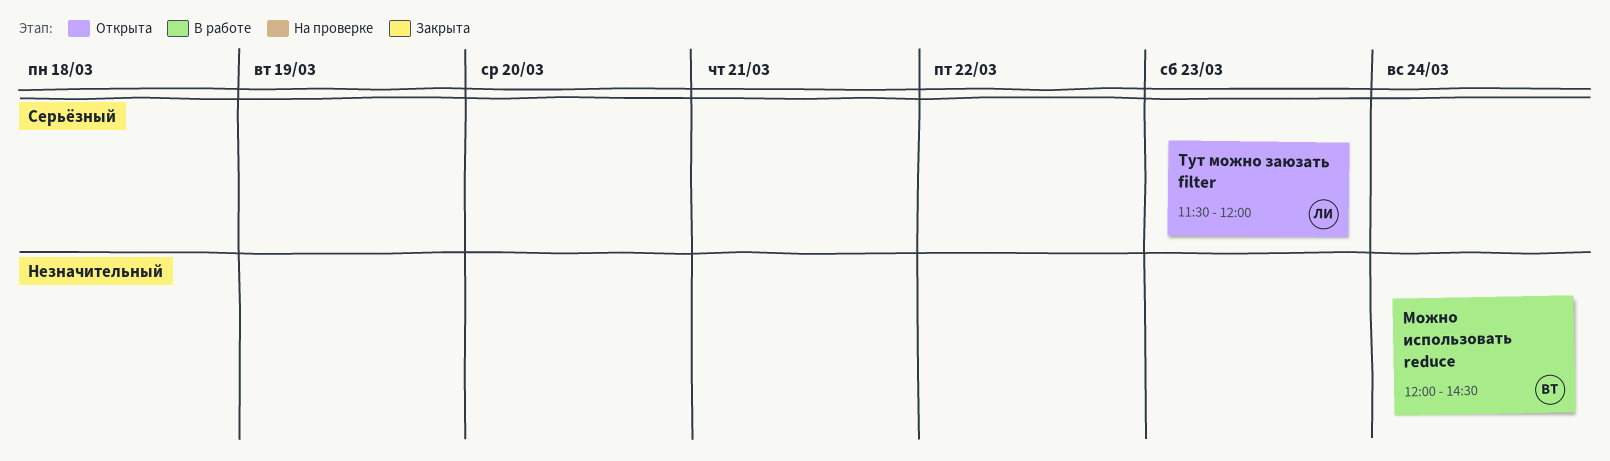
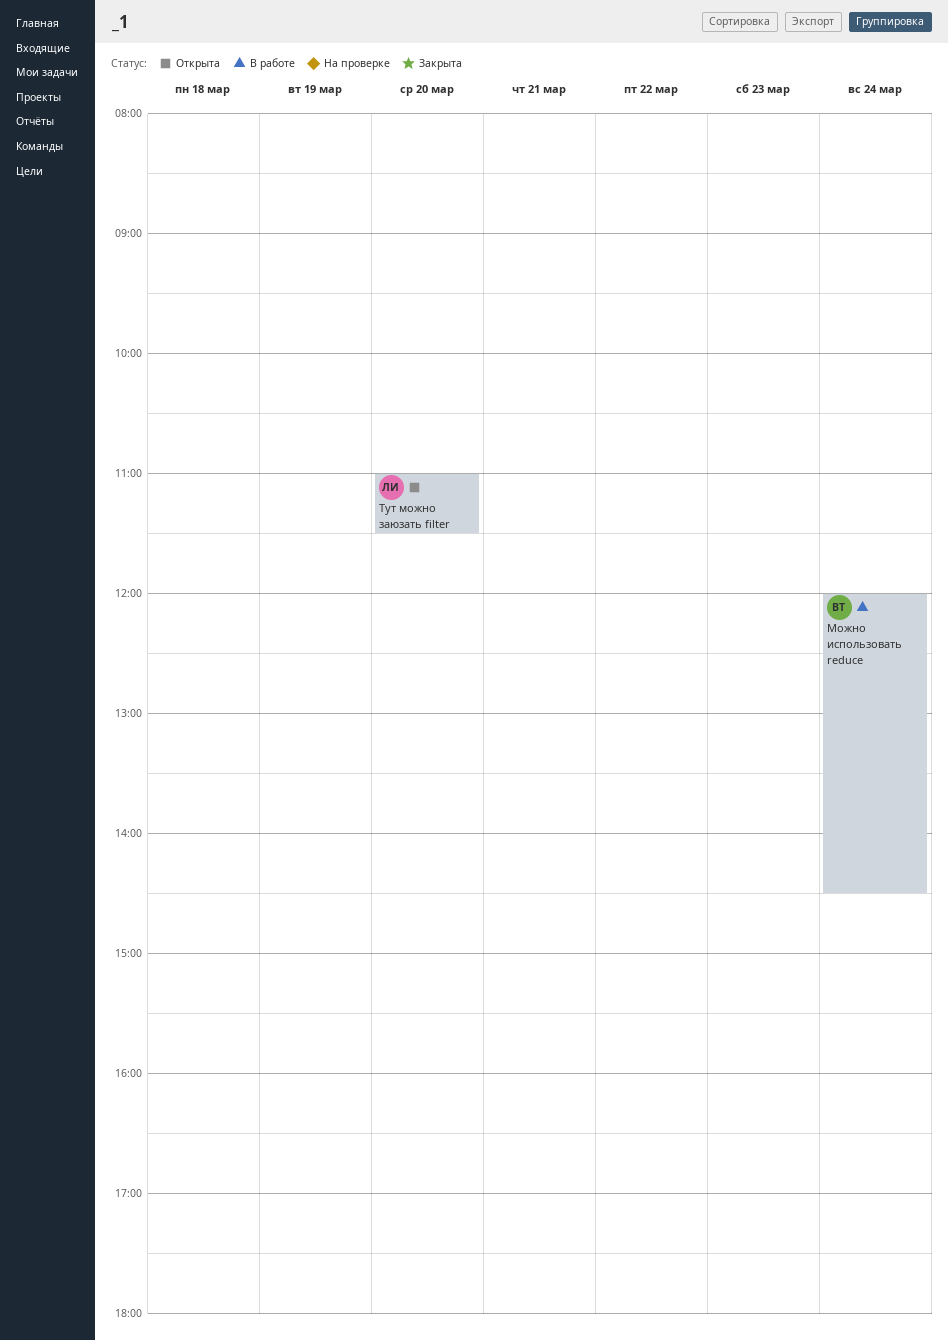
Тут можно заюзать filter, day: Mar 23 -> Mar 20
Тут можно заюзать filter, begins: 11:30 -> 11:00
Тут можно заюзать filter, ends: 12:00 -> 11:30

